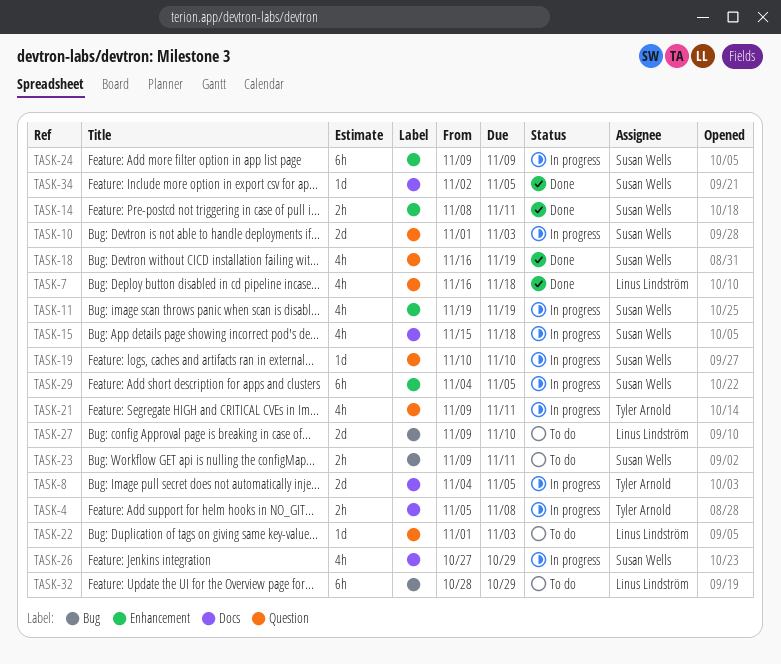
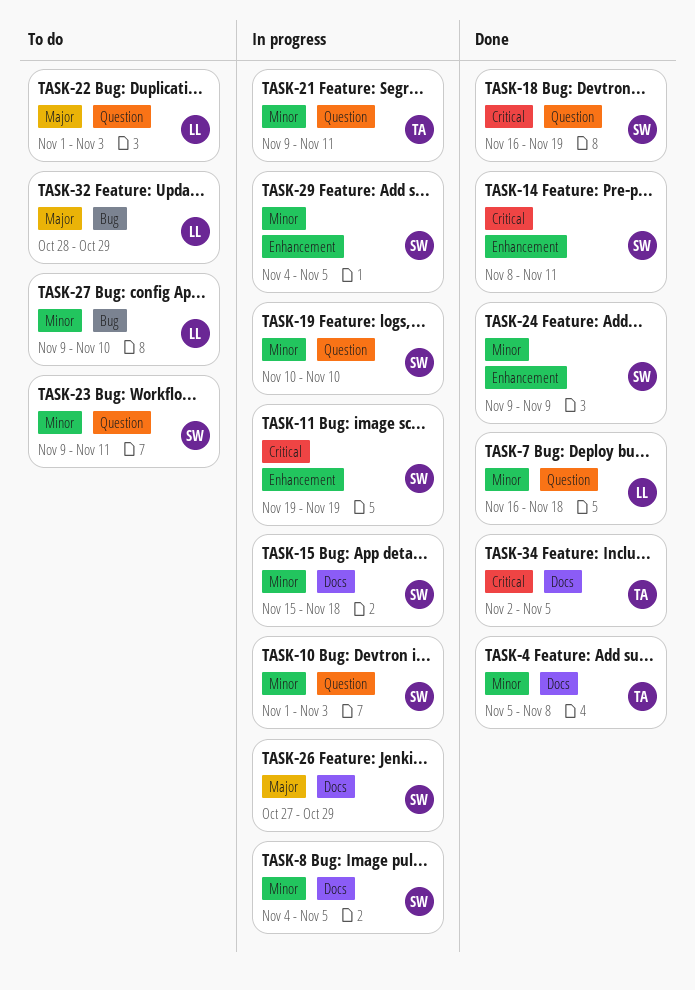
TASK-4, status: In progress -> Done
TASK-8, owner: Tyler Arnold -> Susan Wells
TASK-23, label: Bug -> Question
TASK-24, status: In progress -> Done
TASK-34, owner: Susan Wells -> Tyler Arnold

